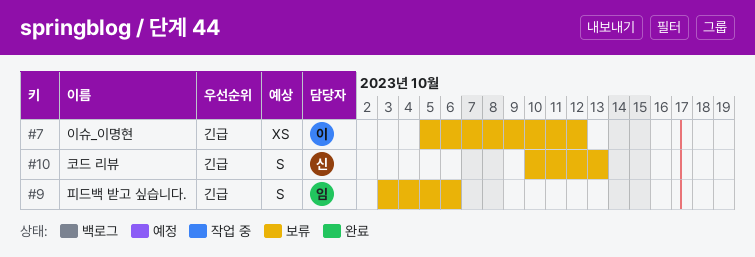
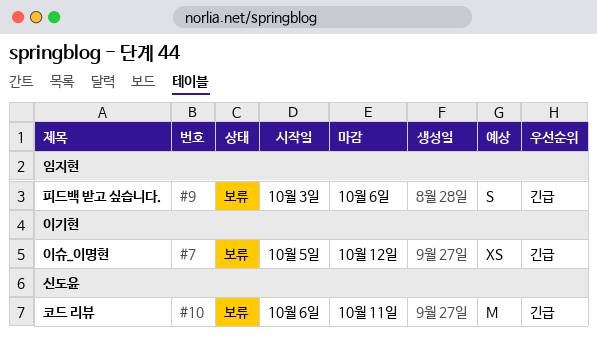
#10, estimate: S -> M
#10, start: Oct 10 -> Oct 6
#10, due: Oct 13 -> Oct 11

